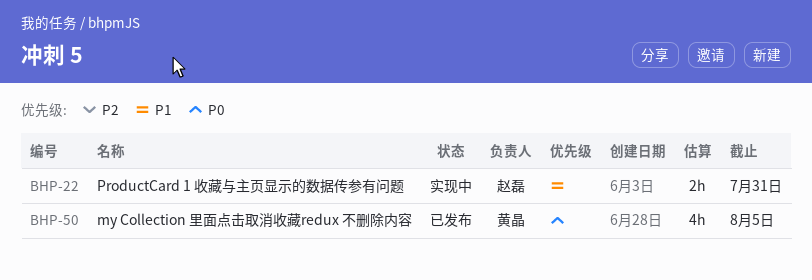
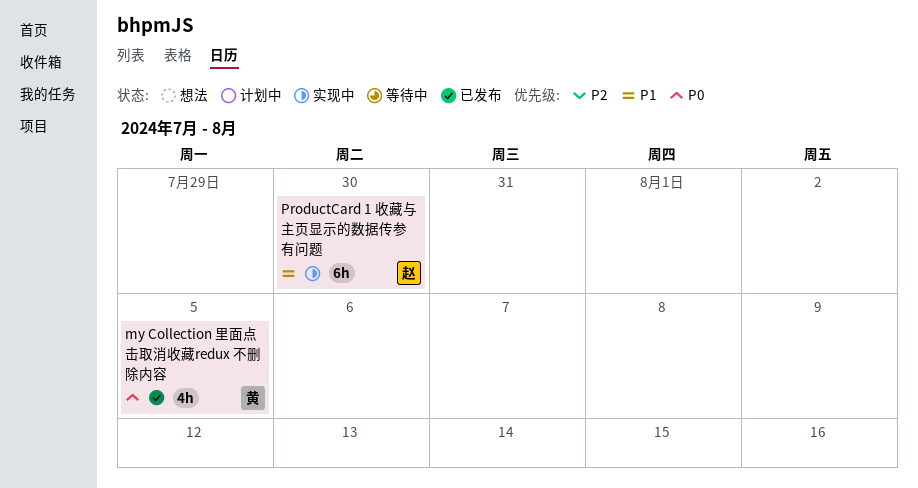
ProductCard 1 收藏与主页显示的数据传参有问题, estimate: 2h -> 6h
ProductCard 1 收藏与主页显示的数据传参有问题, due: Jul 31 -> Jul 30

